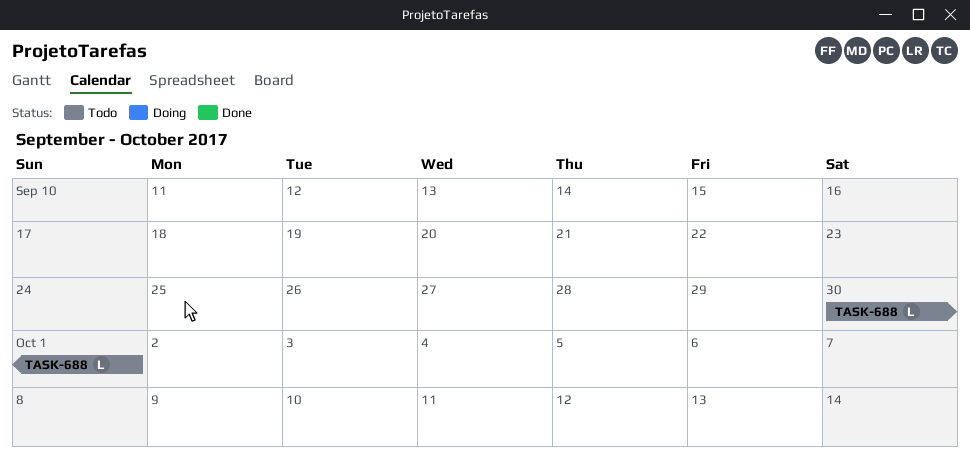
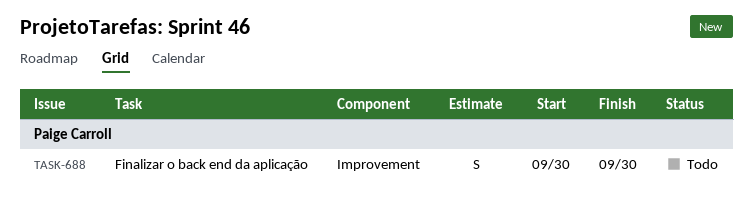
TASK-688, estimate: L -> S
TASK-688, due: Oct 1 -> Sep 30

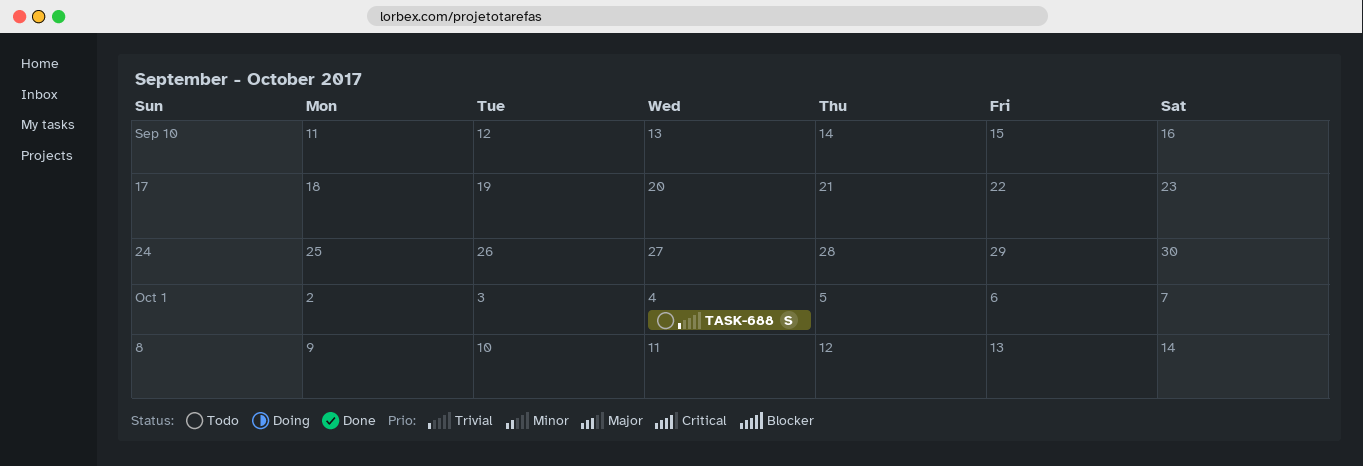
TASK-688, start: Sep 30 -> Oct 4
TASK-688, due: Sep 30 -> Oct 4

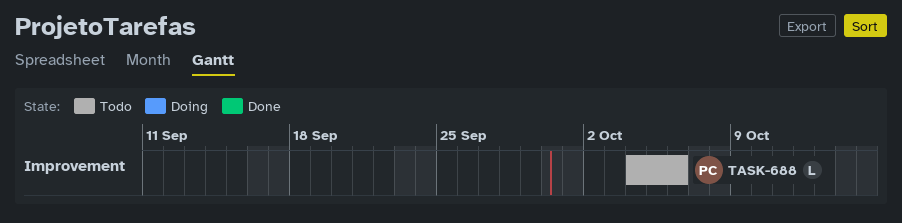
TASK-688, estimate: S -> L
TASK-688, due: Oct 4 -> Oct 6

